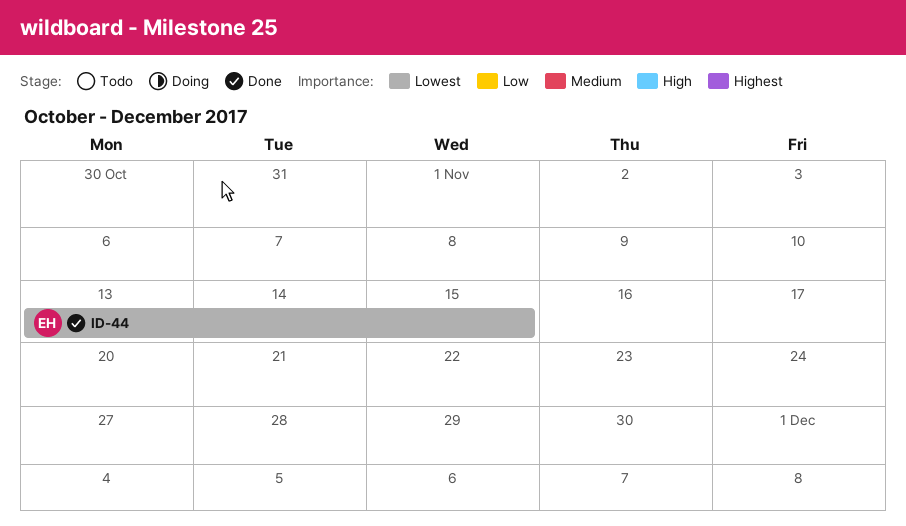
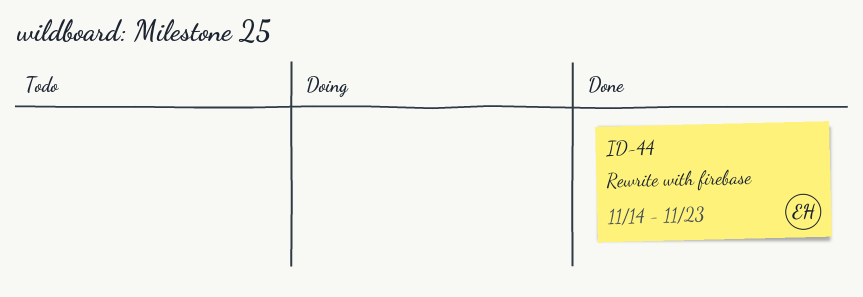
ID-44, start: Nov 13 -> Nov 14
ID-44, due: Nov 15 -> Nov 23

